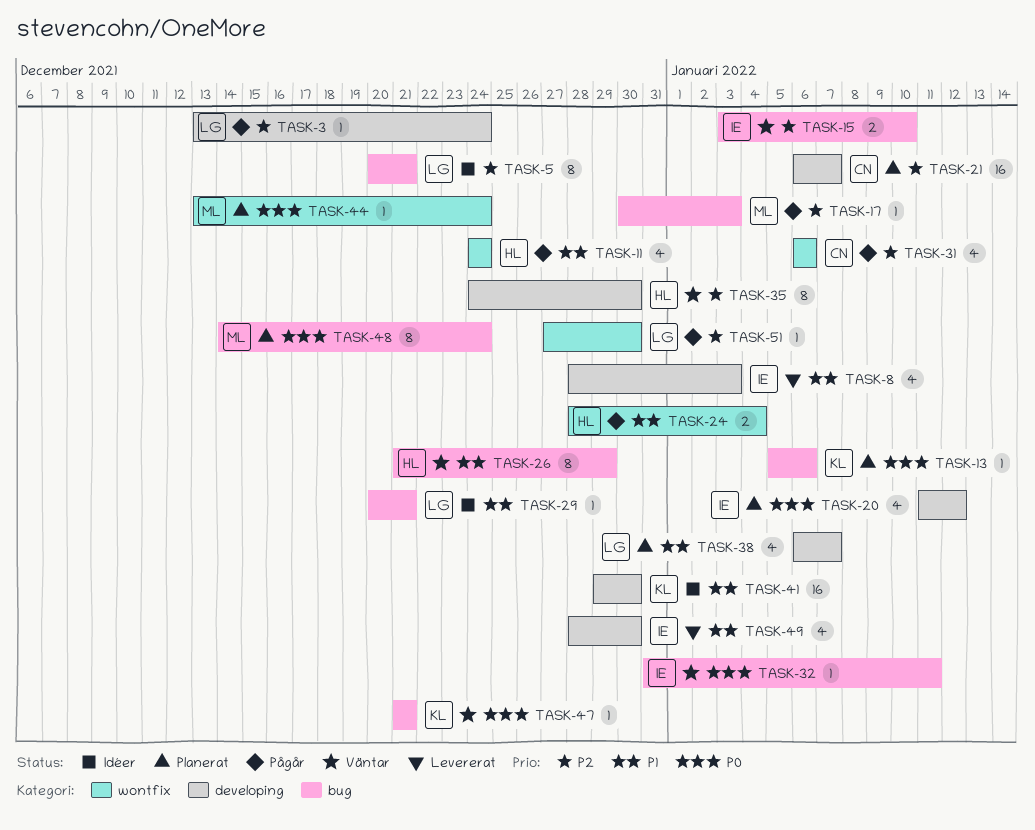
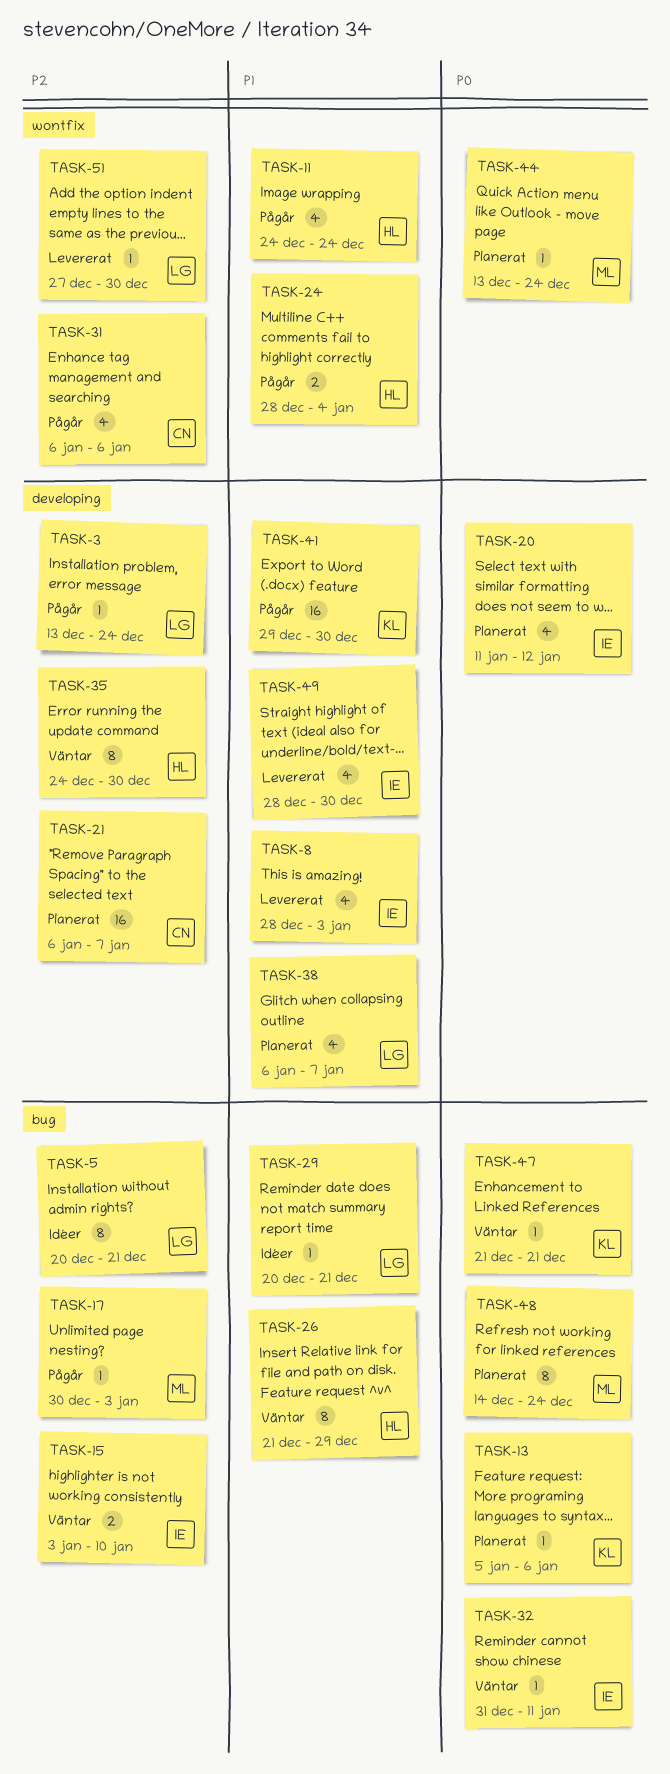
TASK-41, status: Idéer -> Pågår
TASK-51, status: Pågår -> Levererat

